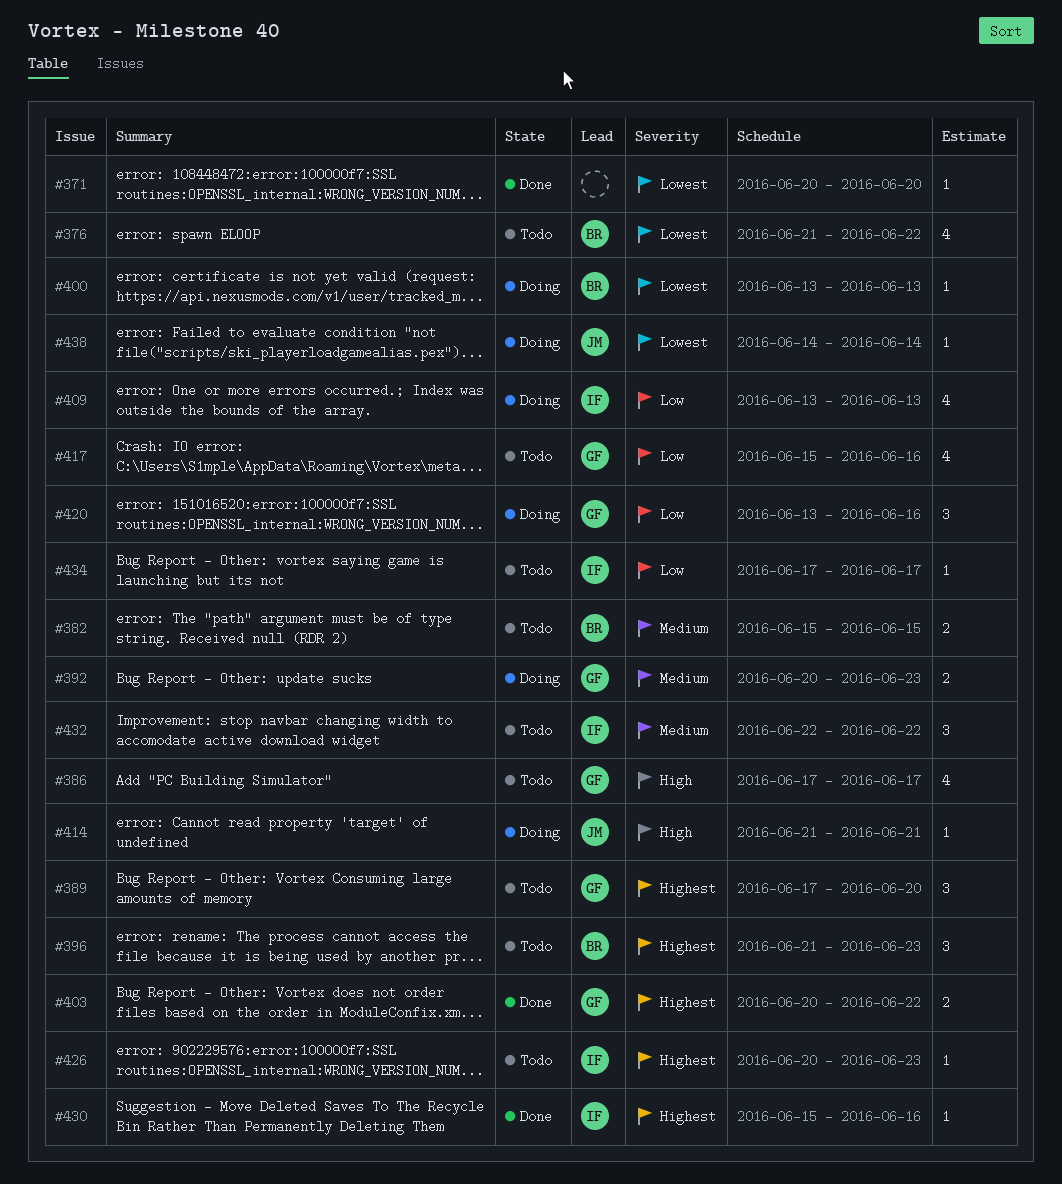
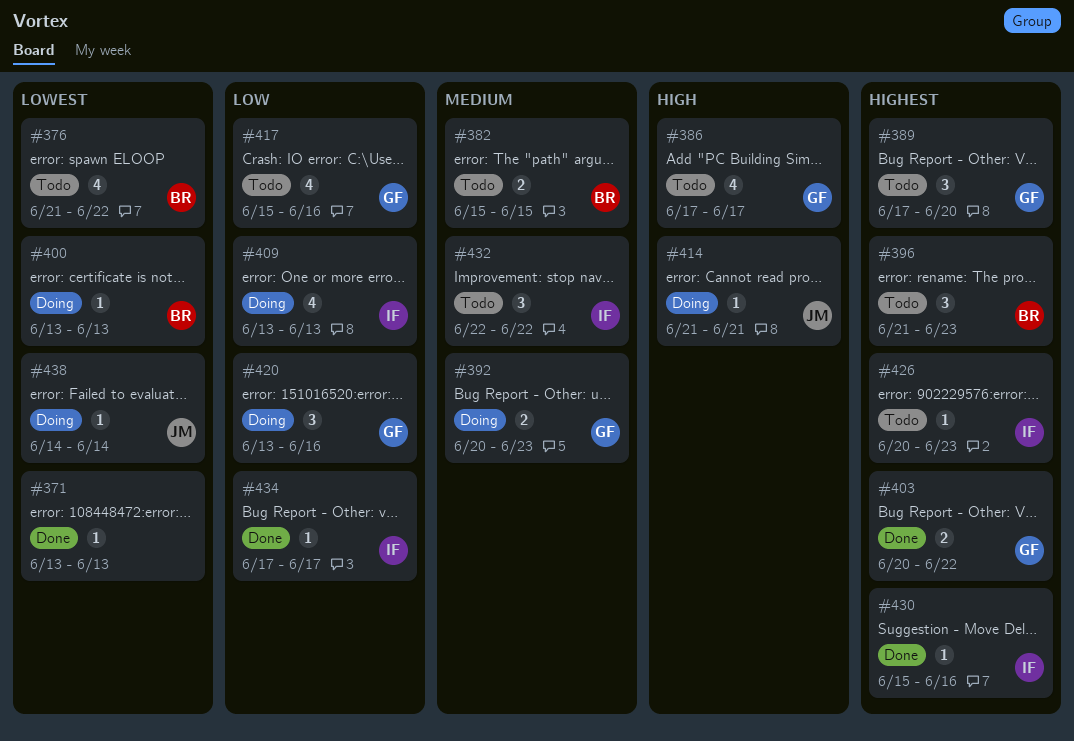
#371, start: Jun 20 -> Jun 13
#371, due: Jun 20 -> Jun 13
#434, status: Todo -> Done

